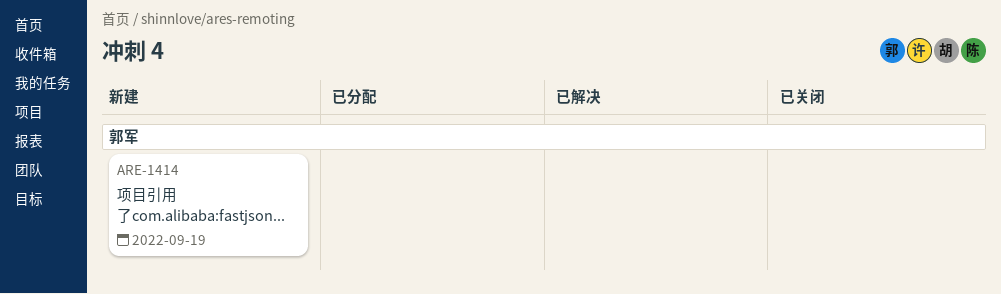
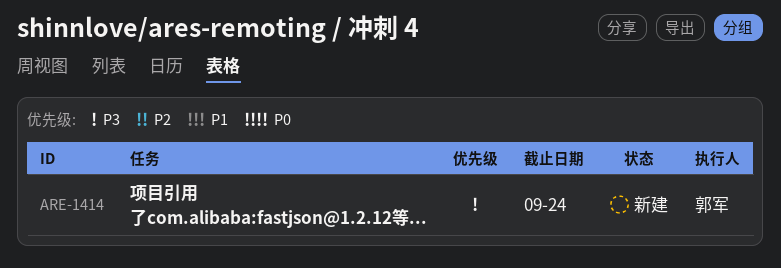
ARE-1414, due: Sep 19 -> Sep 24

